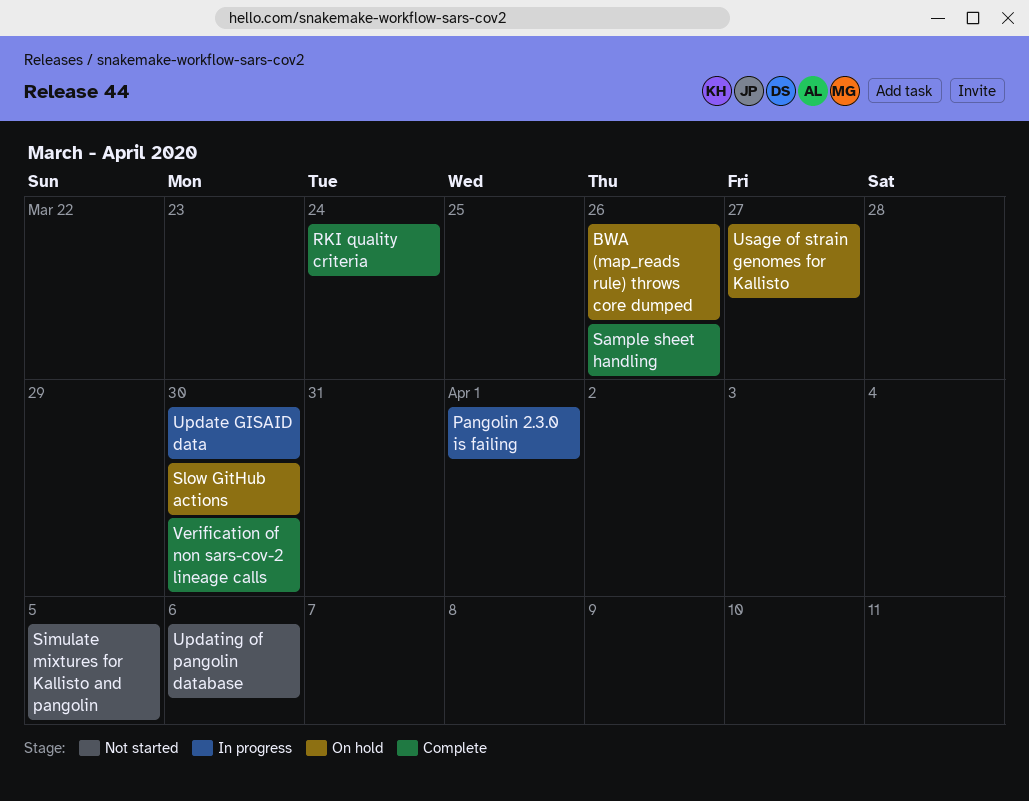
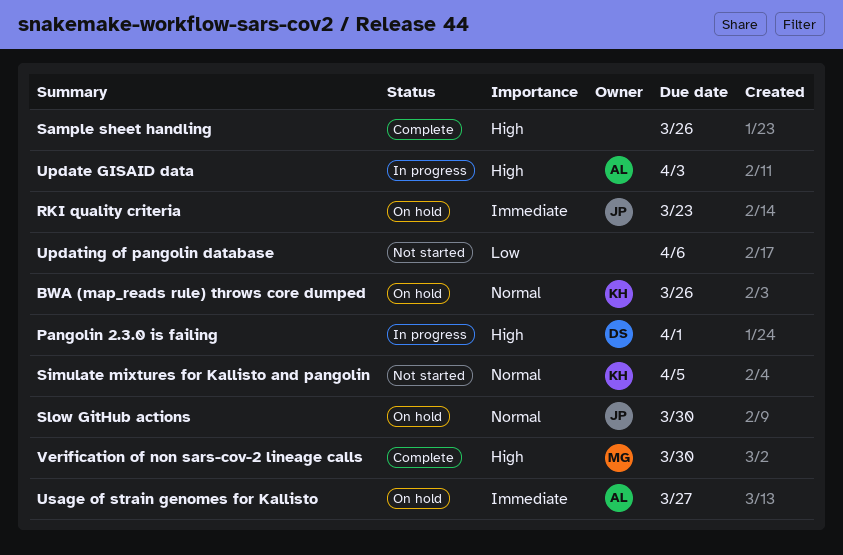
RKI quality criteria, status: Complete -> On hold
RKI quality criteria, due: Mar 24 -> Mar 23
Update GISAID data, due: Mar 30 -> Apr 3

